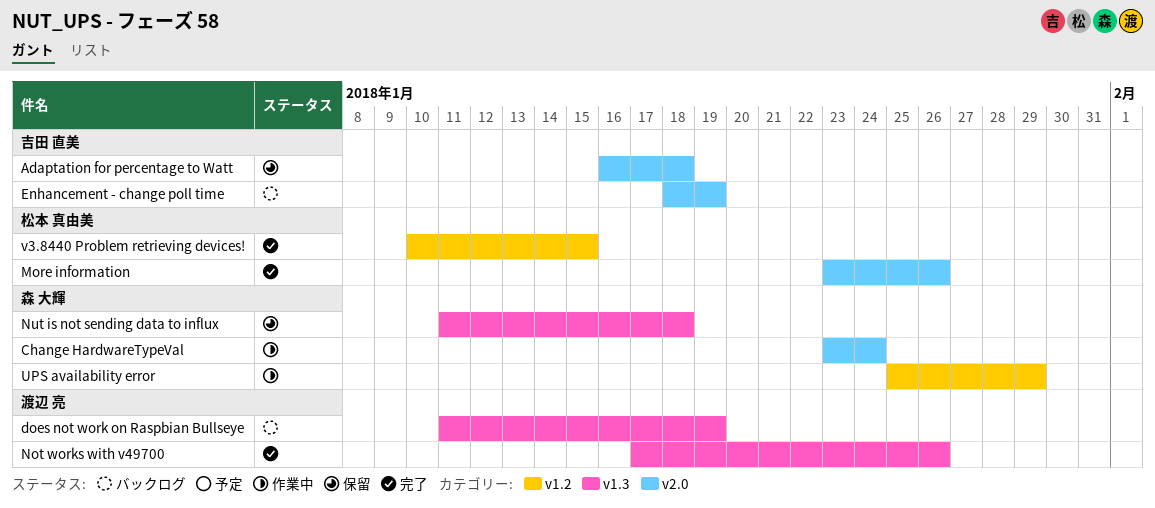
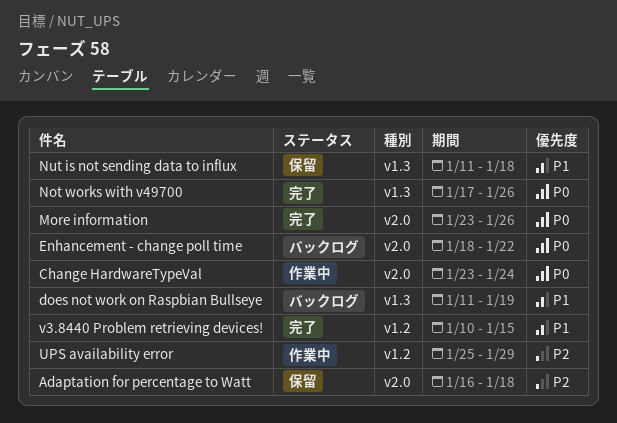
Enhancement - change poll time, due: Jan 19 -> Jan 22

